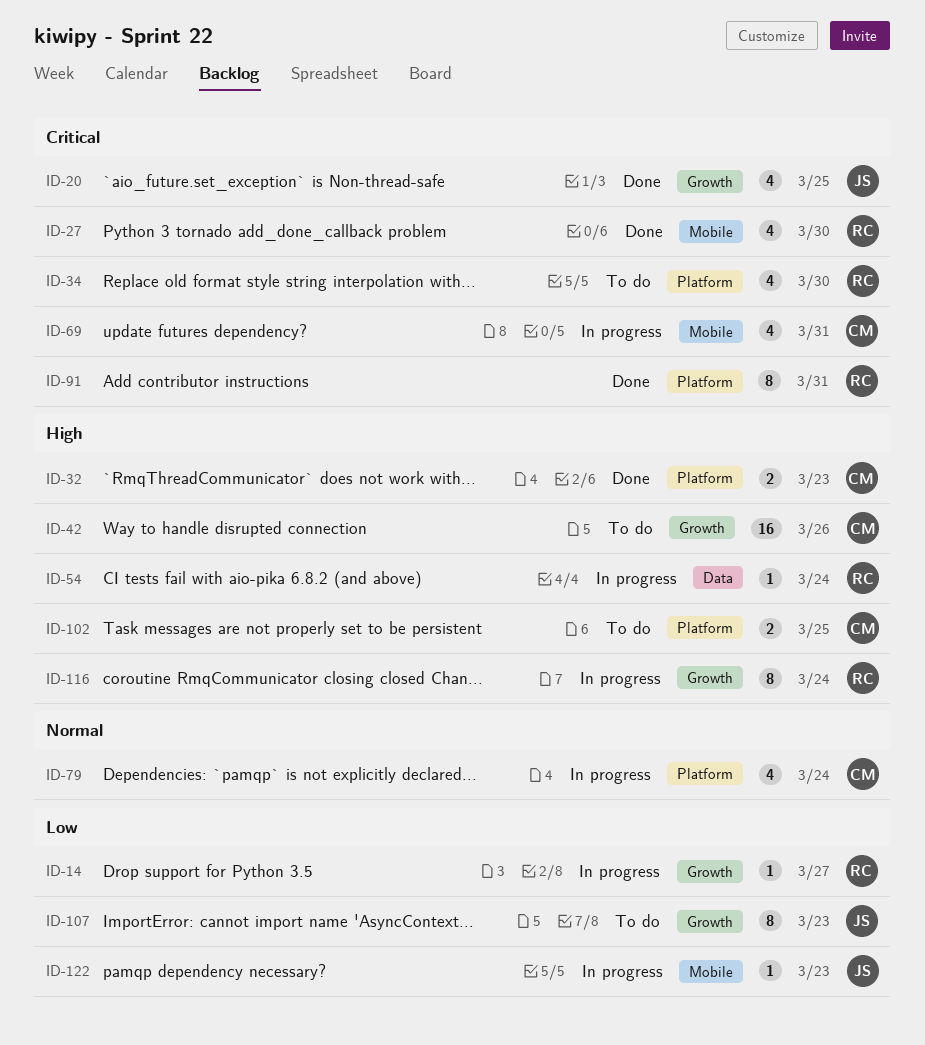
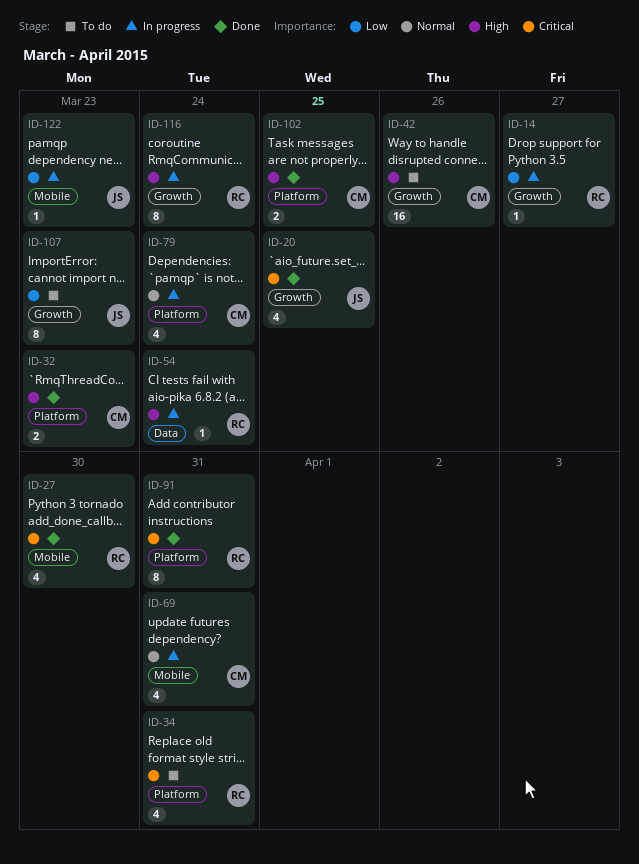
ID-34, due: Mar 30 -> Mar 31
ID-69, priority: Critical -> Normal
ID-102, status: To do -> Done

